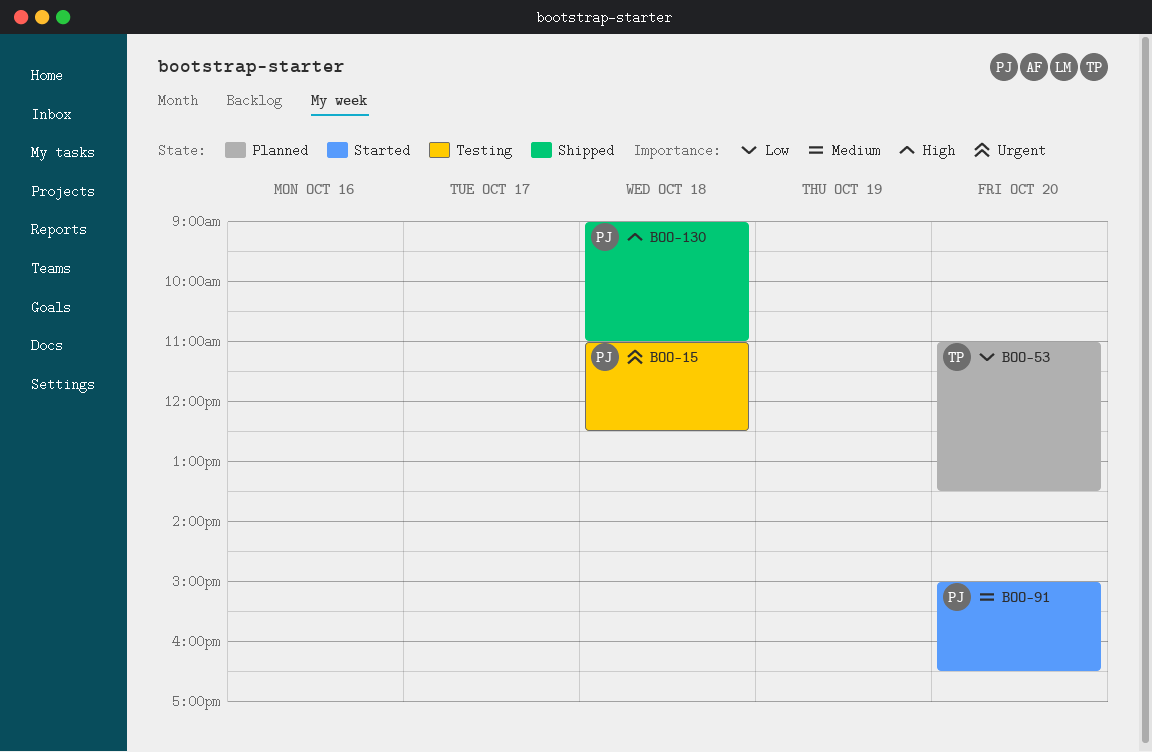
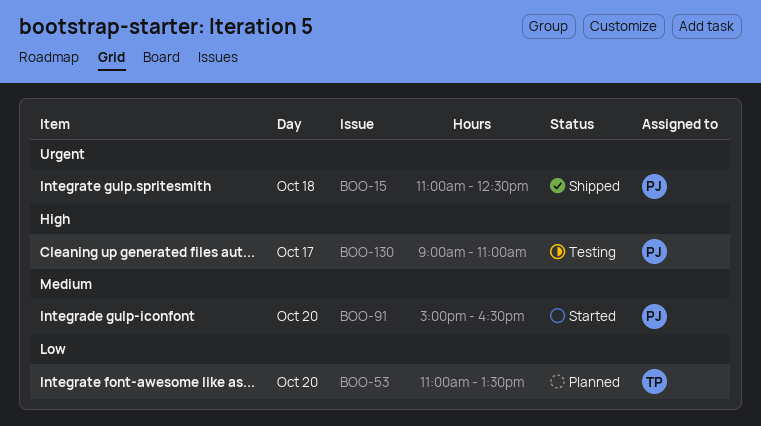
BOO-15, status: Testing -> Shipped
BOO-130, status: Shipped -> Testing
BOO-130, day: Oct 18 -> Oct 17

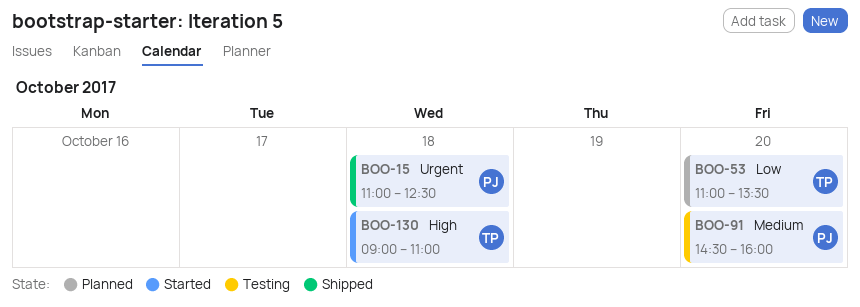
BOO-91, status: Started -> Testing
BOO-91, begins: 15:00 -> 14:30
BOO-91, ends: 16:30 -> 16:00
BOO-130, status: Testing -> Started
BOO-130, owner: PJ -> TP
BOO-130, day: Oct 17 -> Oct 18

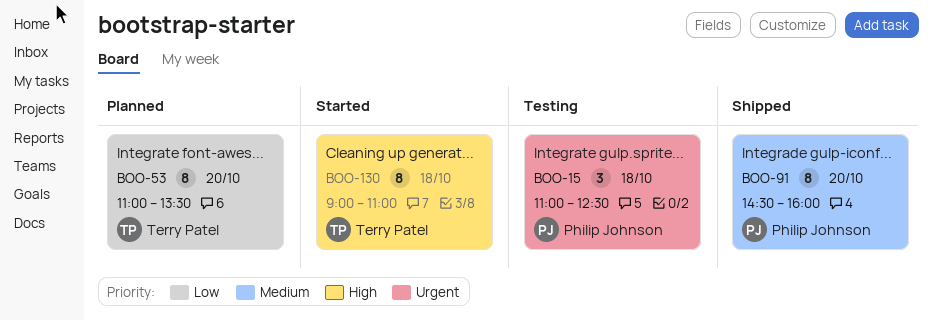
BOO-15, status: Shipped -> Testing
BOO-91, status: Testing -> Shipped

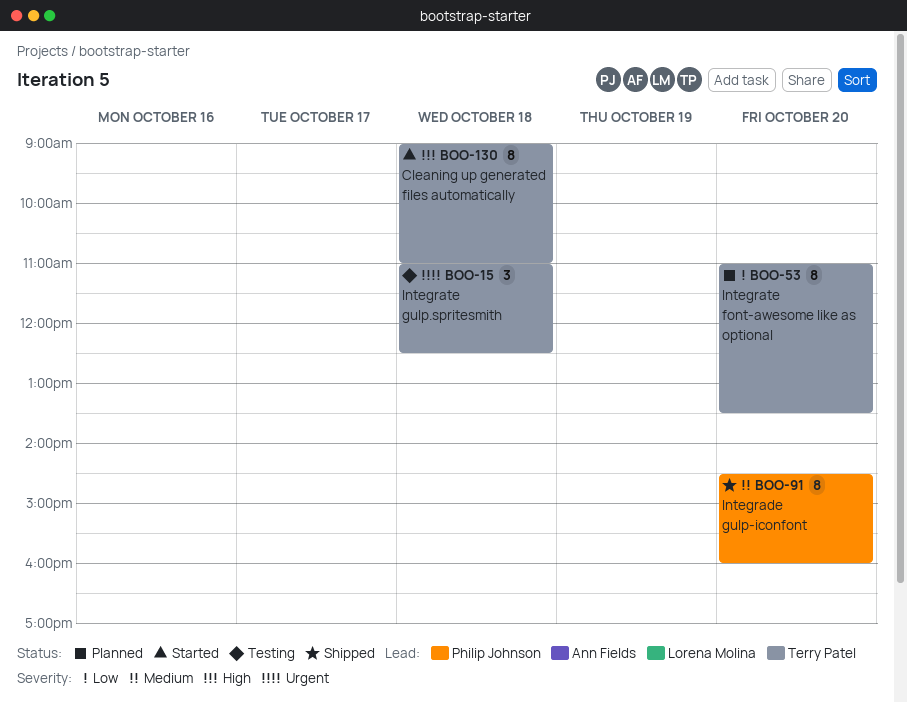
BOO-15, owner: Philip Johnson -> Terry Patel

